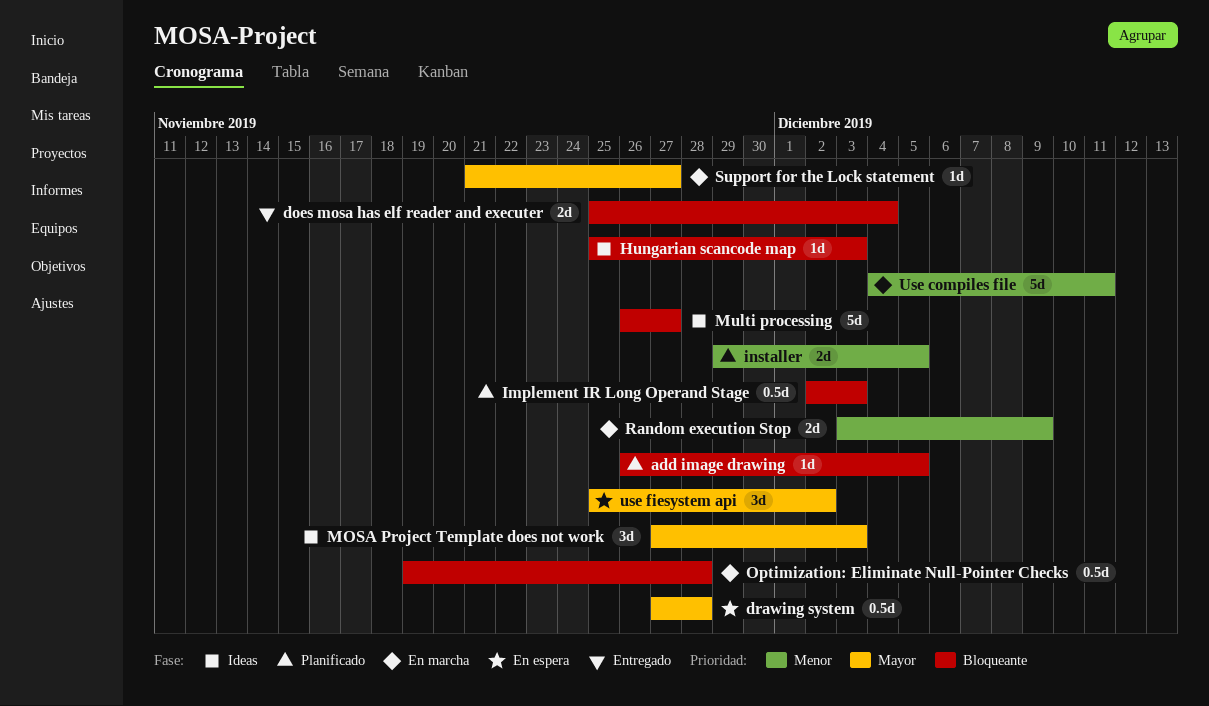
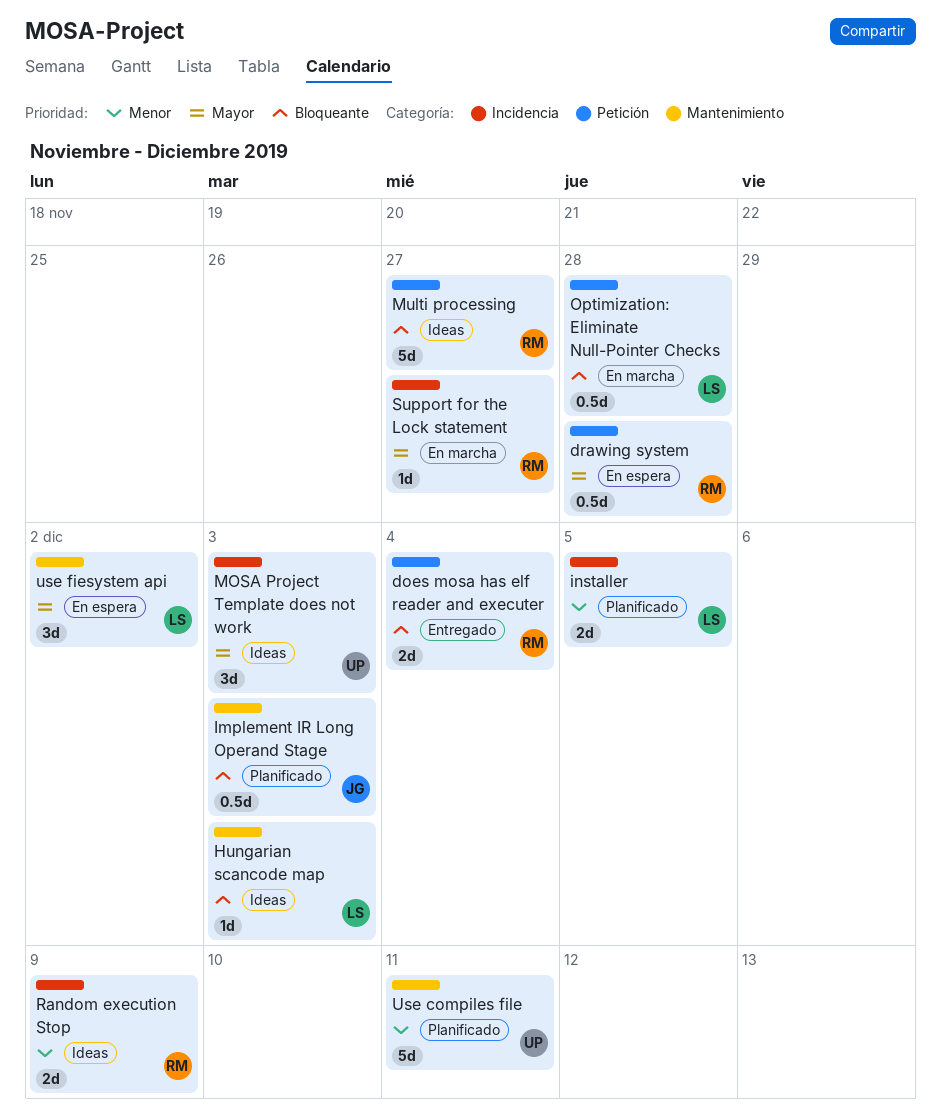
add image drawing: present -> none
Random execution Stop, status: En marcha -> Ideas
Use compiles file, status: En marcha -> Planificado

